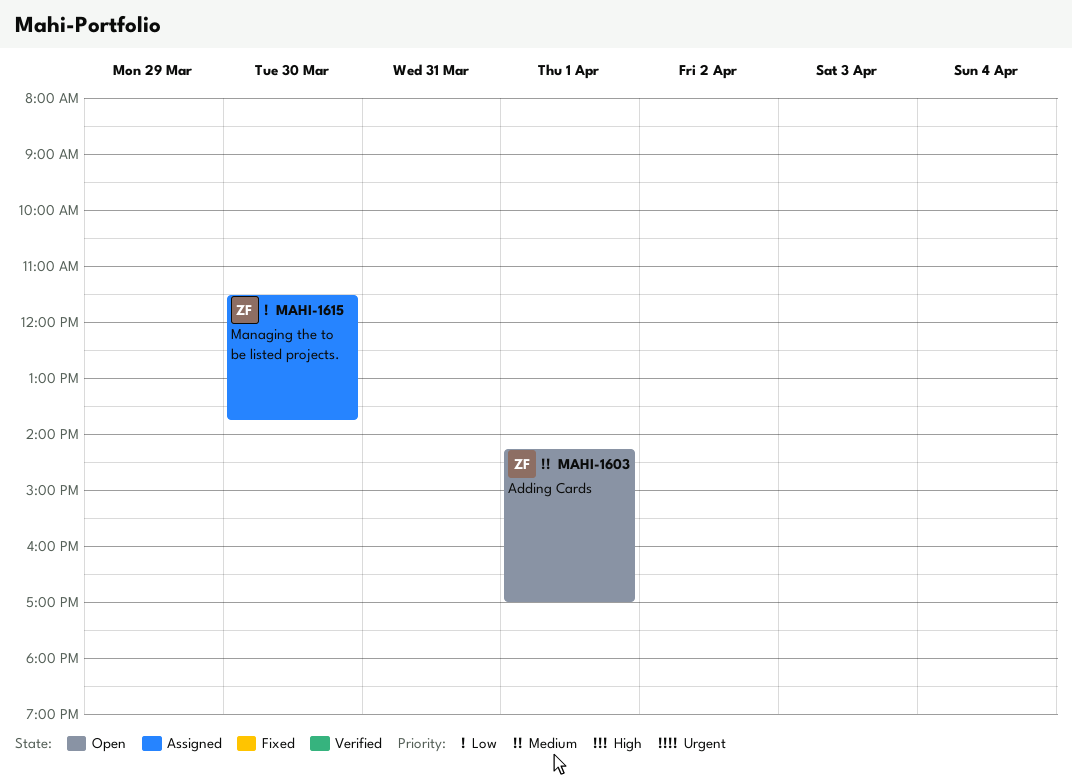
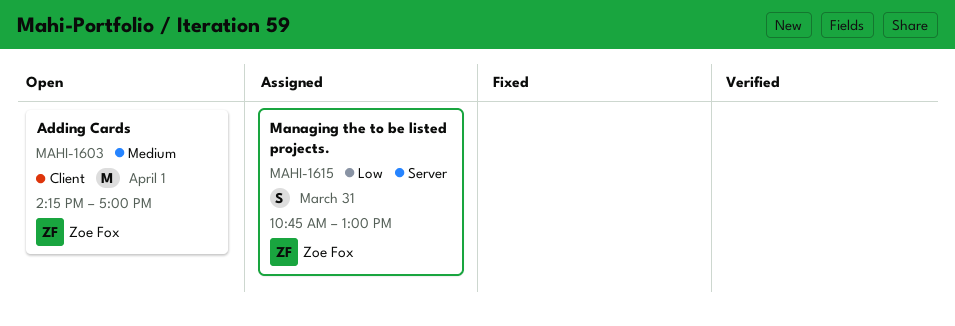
MAHI-1615, day: Mar 30 -> Mar 31
MAHI-1615, begins: 11:30 -> 10:45
MAHI-1615, ends: 13:45 -> 13:00

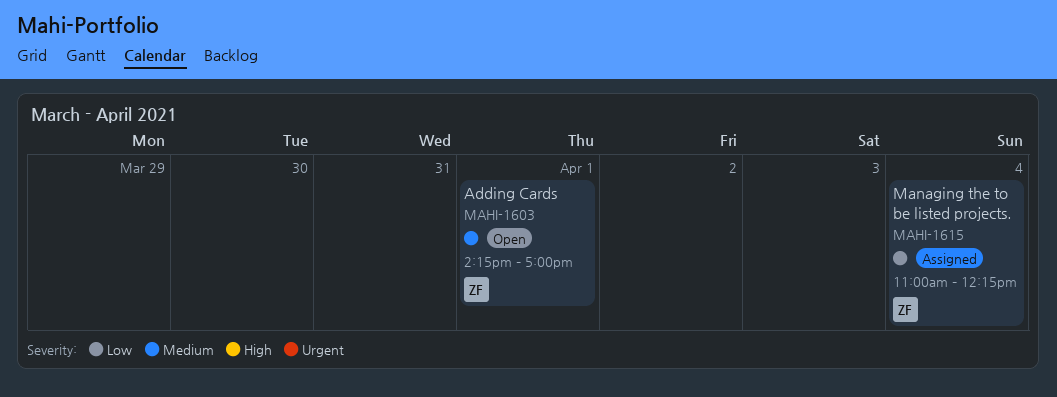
MAHI-1615, day: Mar 31 -> Apr 4
MAHI-1615, begins: 10:45 -> 11:00
MAHI-1615, ends: 13:00 -> 12:15

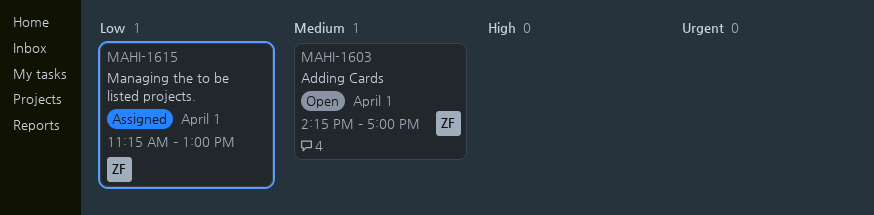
MAHI-1615, day: Apr 4 -> Apr 1
MAHI-1615, begins: 11:00 -> 11:15
MAHI-1615, ends: 12:15 -> 13:00

